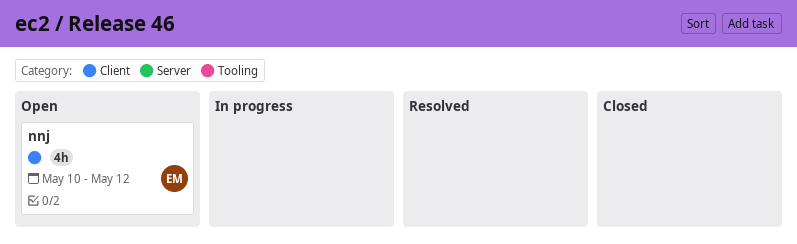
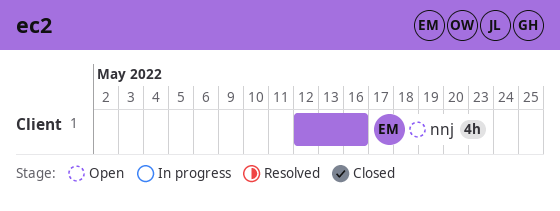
nnj, start: May 10 -> May 12
nnj, due: May 12 -> May 16

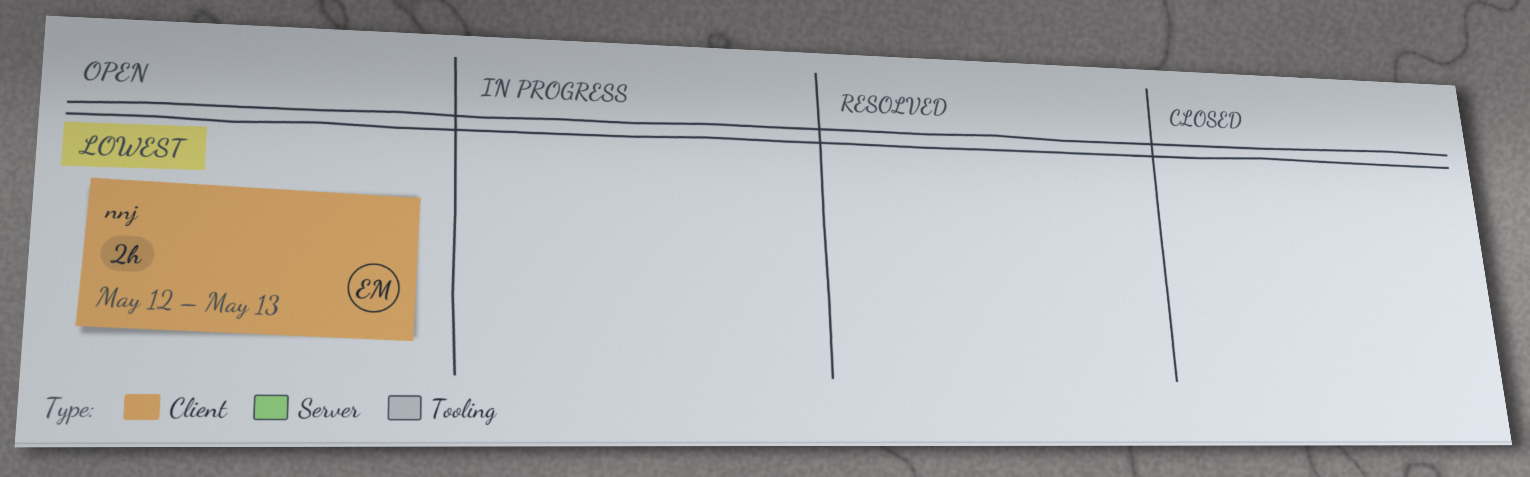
nnj, estimate: 4h -> 2h
nnj, due: May 16 -> May 13

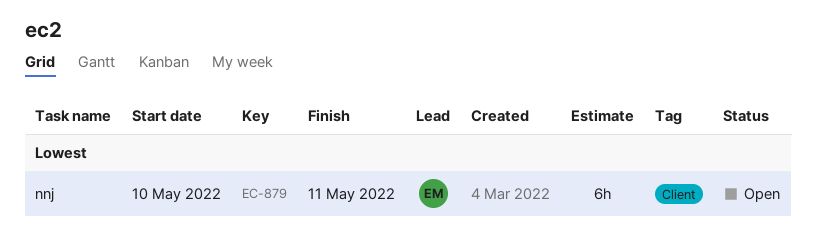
nnj, estimate: 2h -> 6h
nnj, start: May 12 -> May 10
nnj, due: May 13 -> May 11

